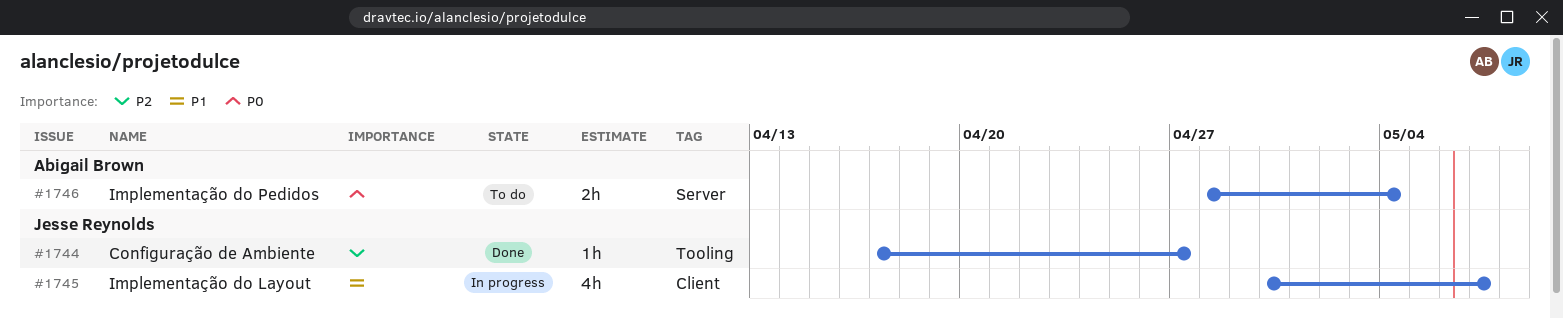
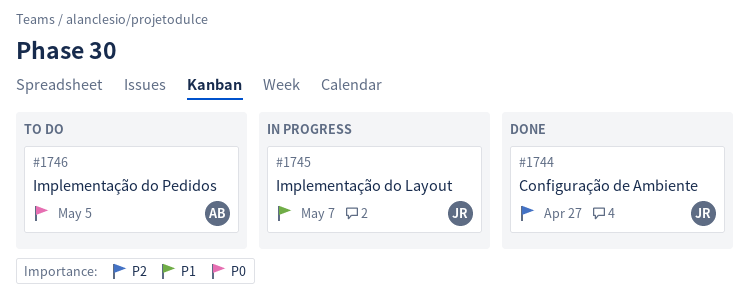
#1746, due: May 4 -> May 5

